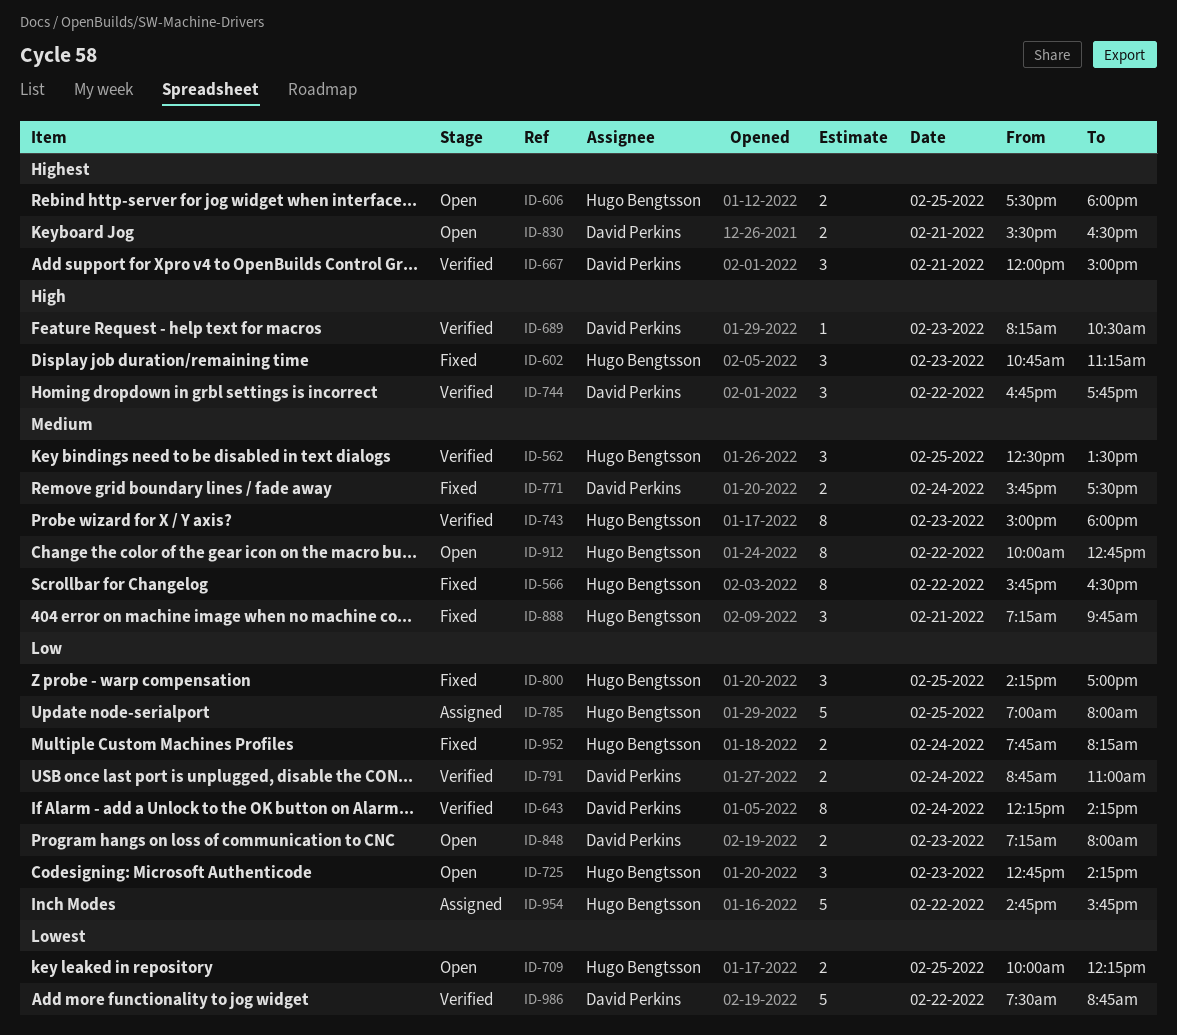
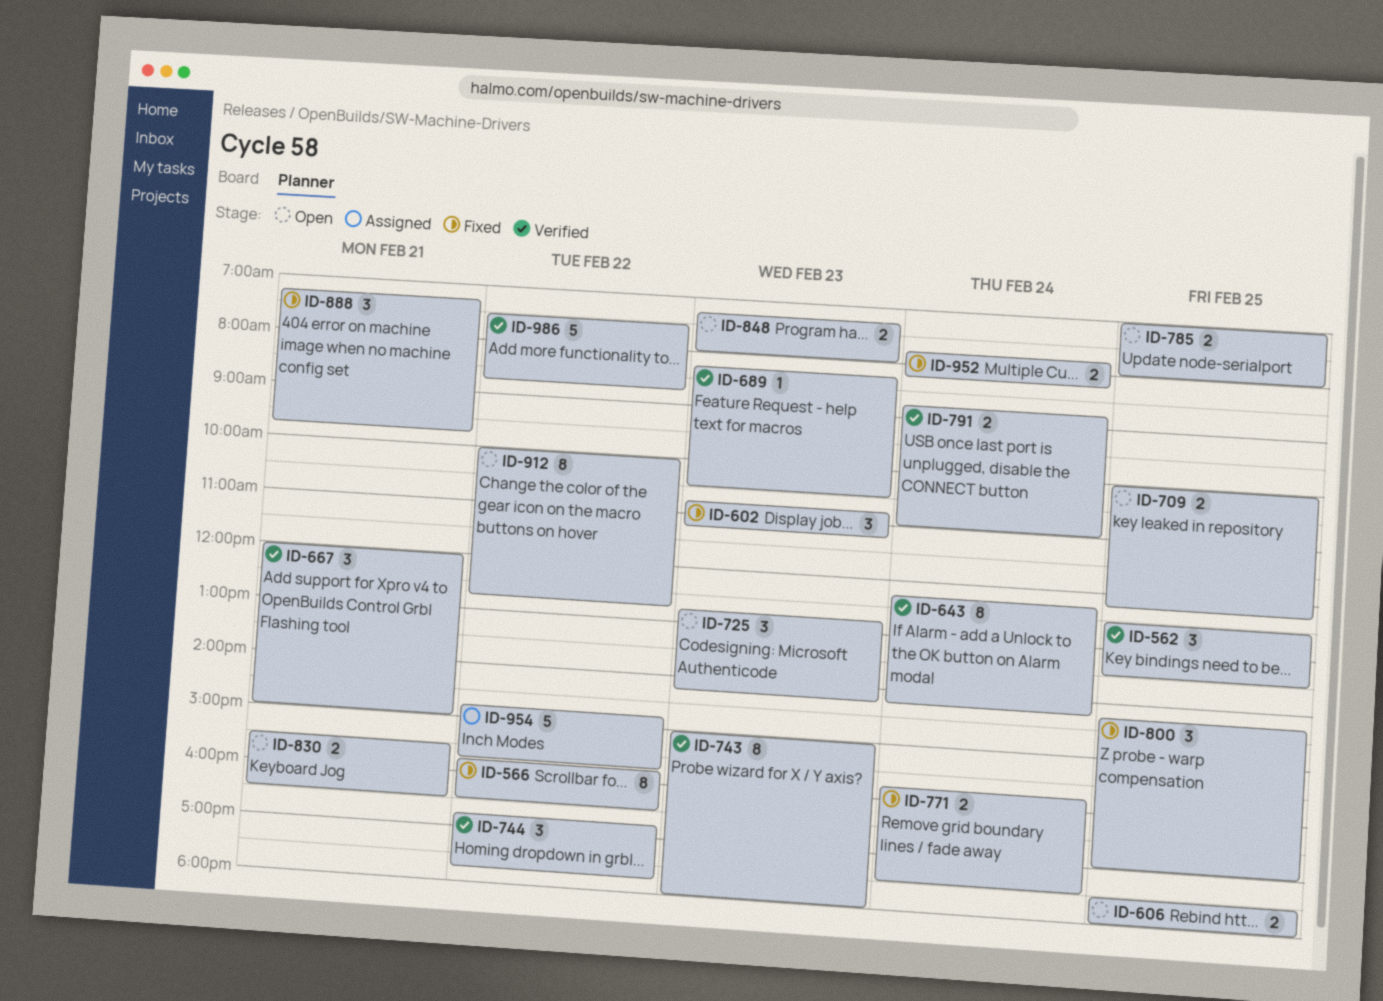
ID-785, status: Assigned -> Open
ID-785, estimate: 5 -> 2

